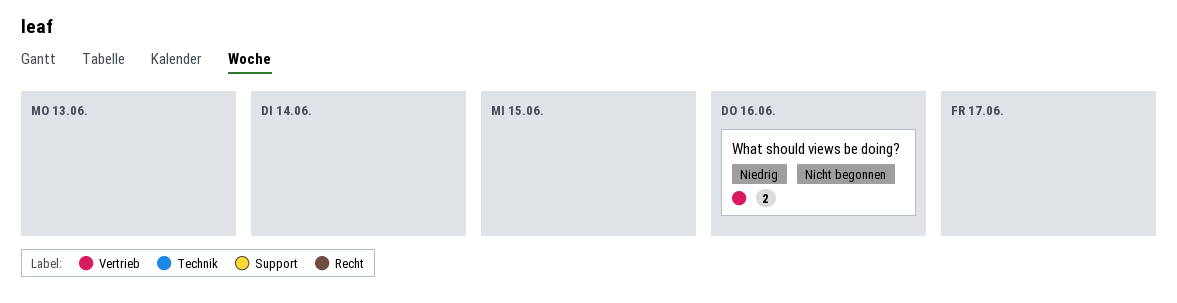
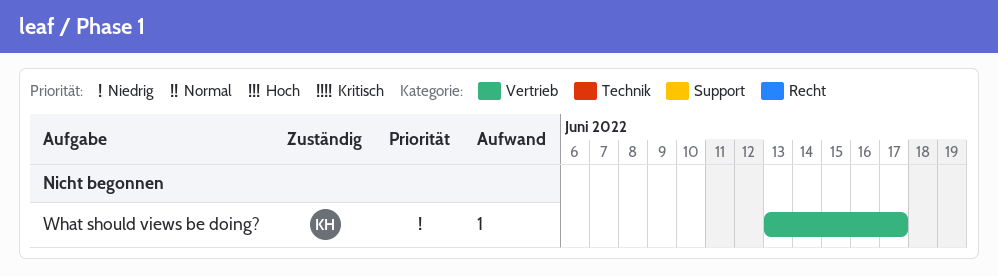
What should views be doing?, estimate: 2 -> 1
What should views be doing?, due: Jun 16 -> Jun 17

